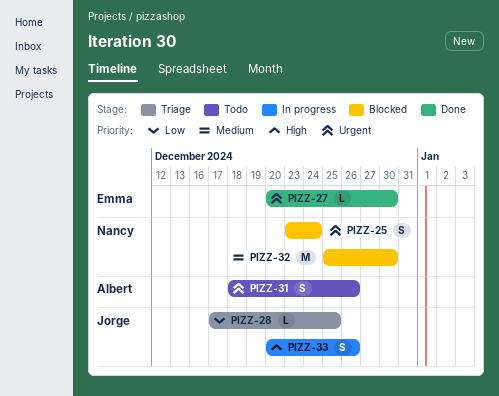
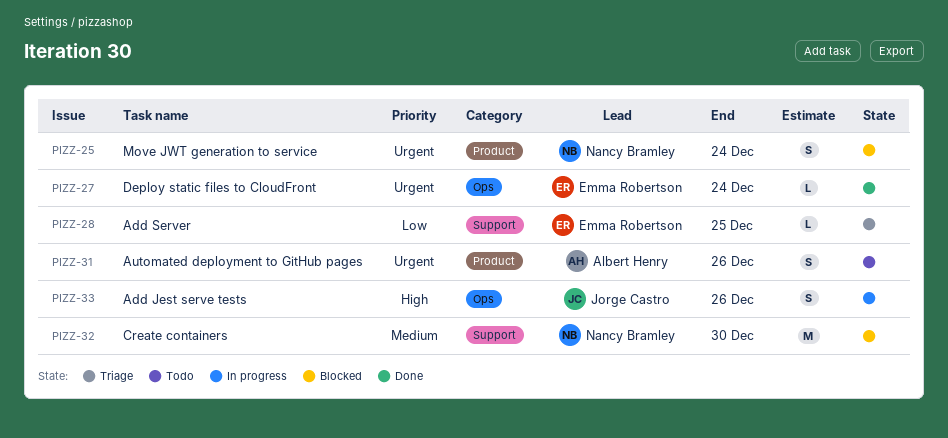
PIZZ-27, due: Dec 30 -> Dec 24
PIZZ-28, owner: Jorge Castro -> Emma Robertson

